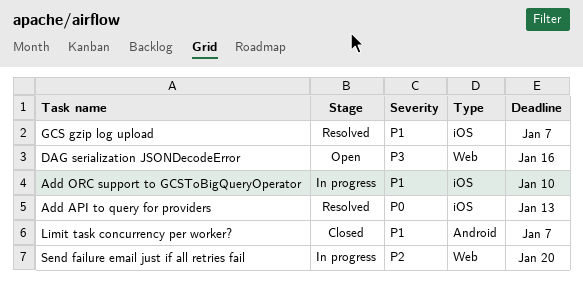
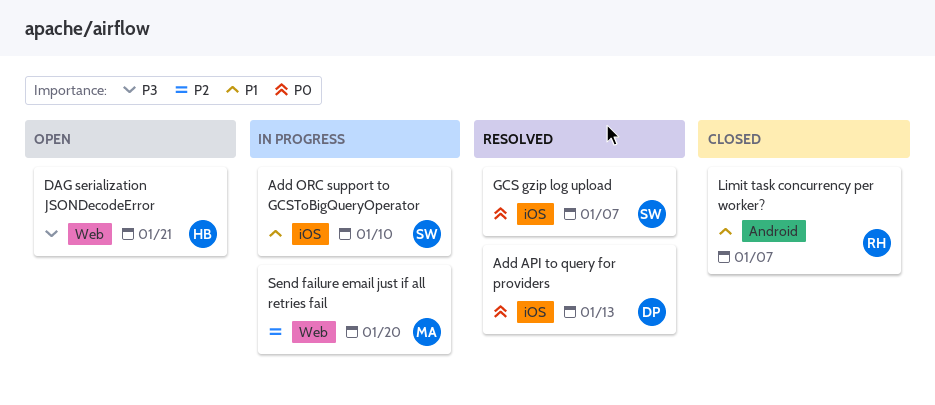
DAG serialization JSONDecodeError, due: Jan 16 -> Jan 21
GCS gzip log upload, priority: P1 -> P0

